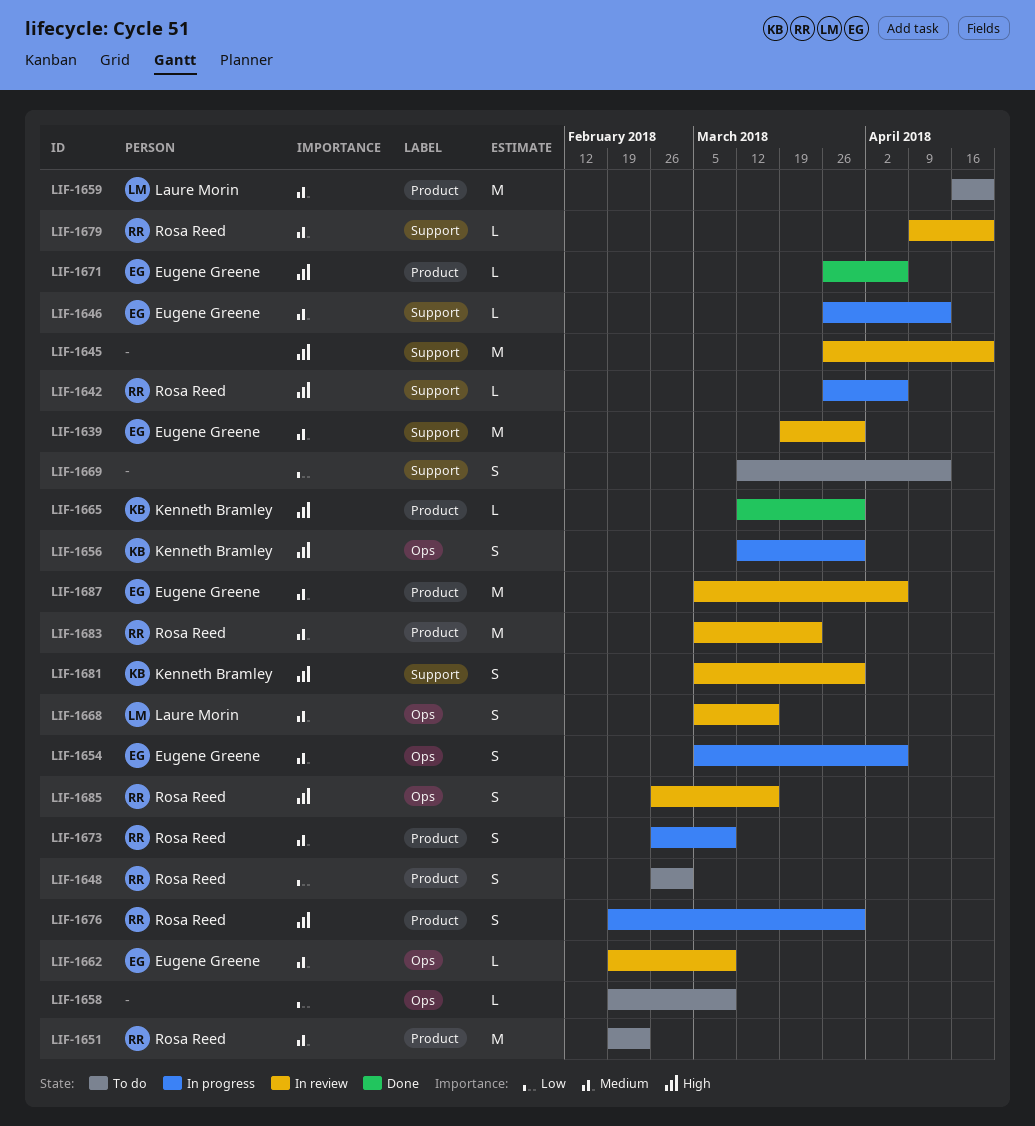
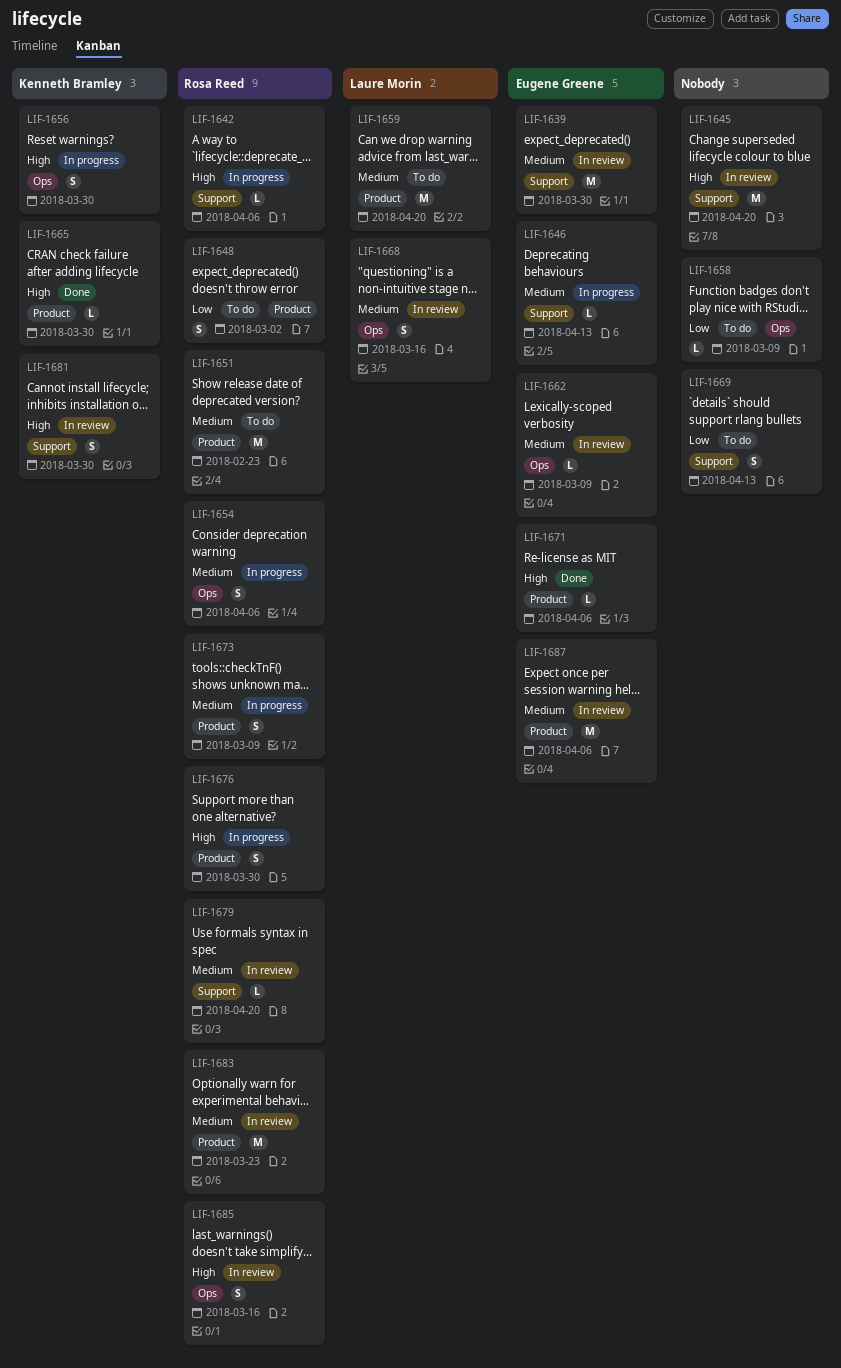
LIF-1654, owner: Eugene Greene -> Rosa Reed

